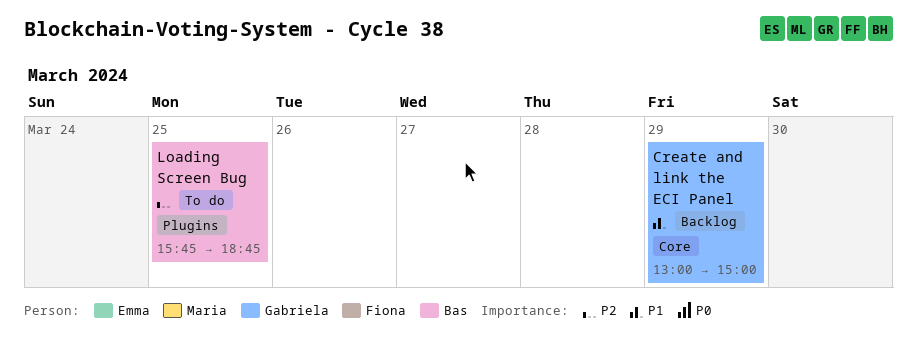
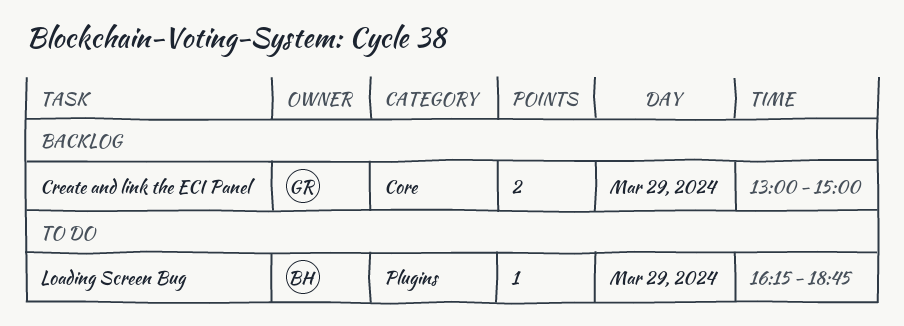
Loading Screen Bug, day: Mar 25 -> Mar 29
Loading Screen Bug, begins: 15:45 -> 16:15

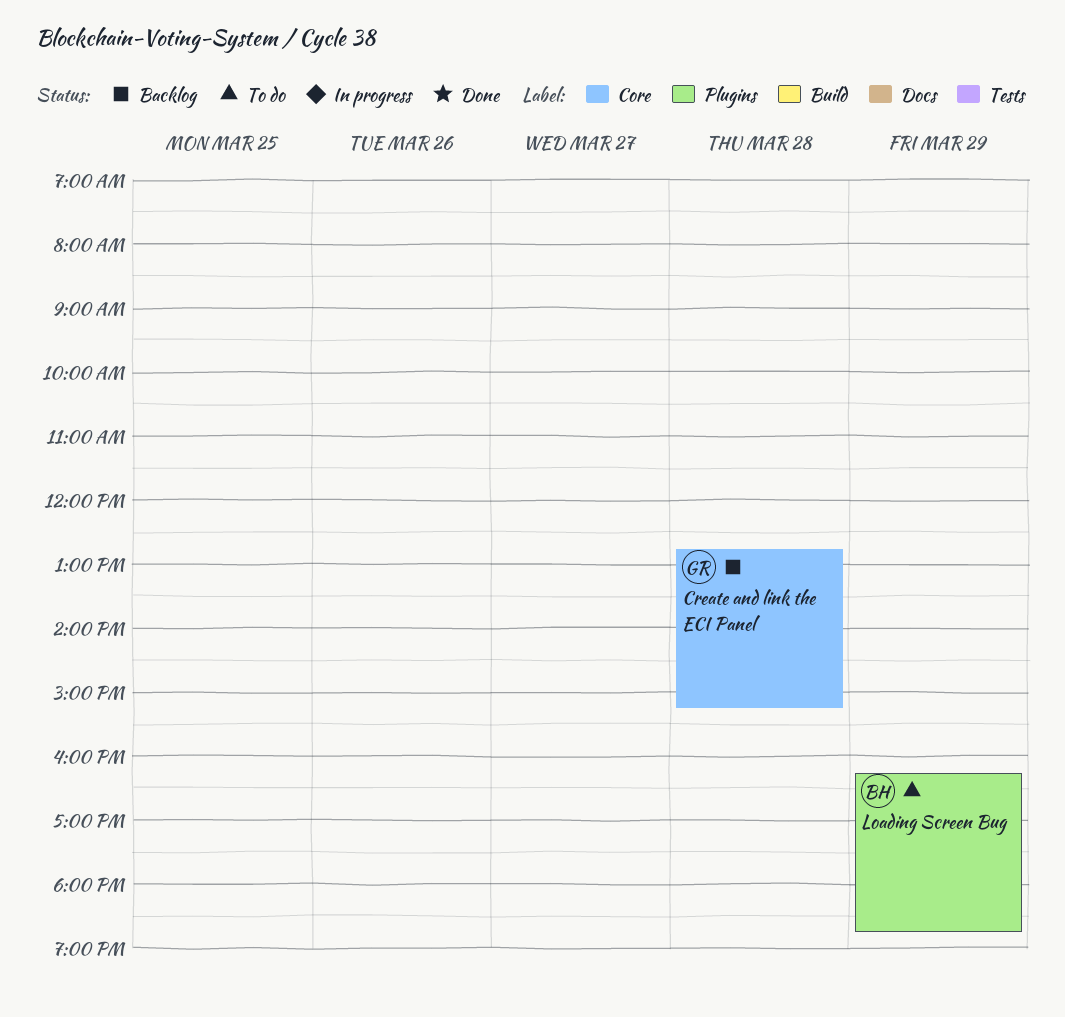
Create and link the ECI Panel, day: Mar 29 -> Mar 28
Create and link the ECI Panel, begins: 13:00 -> 12:45
Create and link the ECI Panel, ends: 15:00 -> 15:15

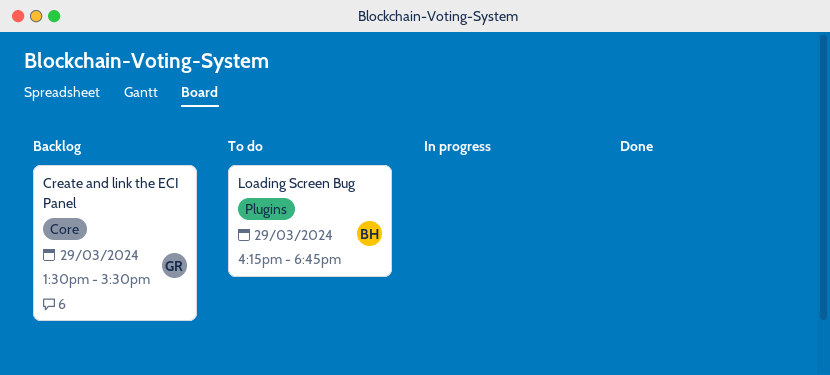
Create and link the ECI Panel, day: Mar 28 -> Mar 29
Create and link the ECI Panel, begins: 12:45 -> 13:30
Create and link the ECI Panel, ends: 15:15 -> 15:30

